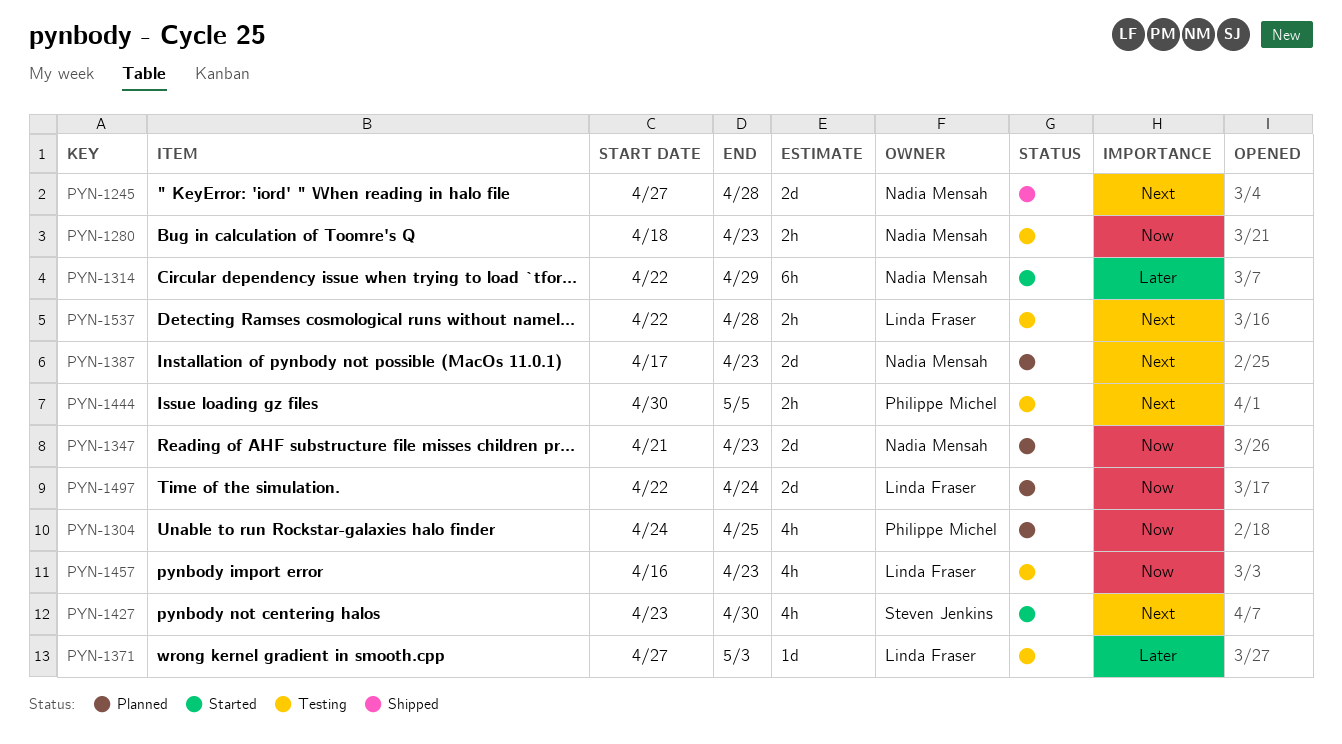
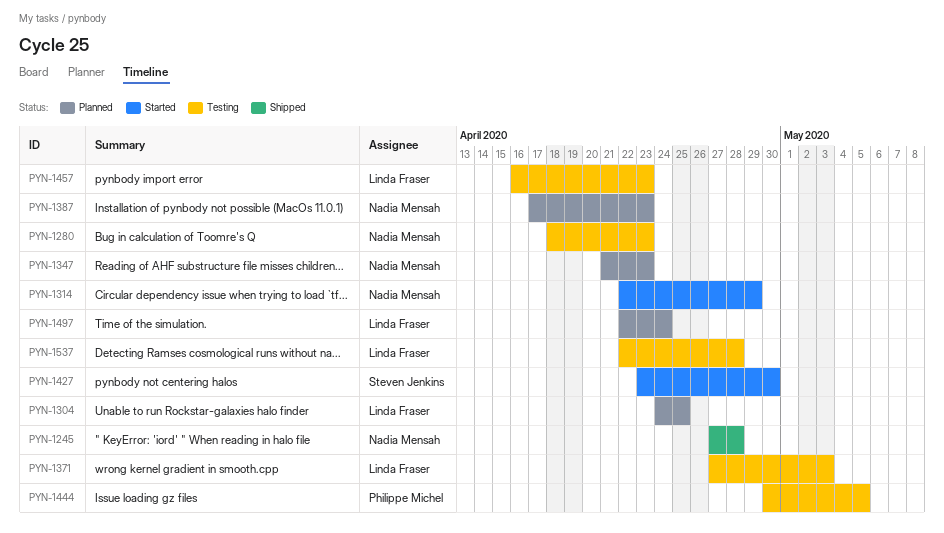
PYN-1304, owner: Philippe Michel -> Linda Fraser

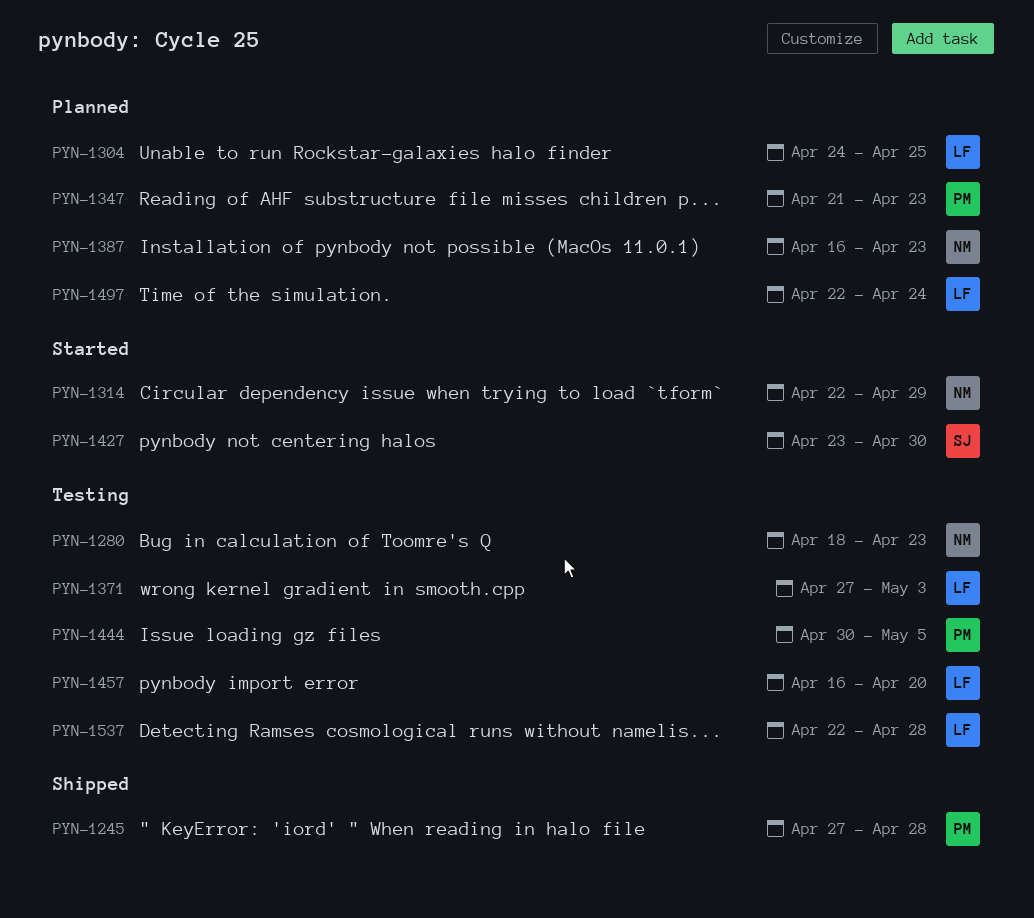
PYN-1245, owner: Nadia Mensah -> Philippe Michel
PYN-1347, owner: Nadia Mensah -> Philippe Michel
PYN-1387, start: Apr 17 -> Apr 16
PYN-1457, due: Apr 23 -> Apr 20

